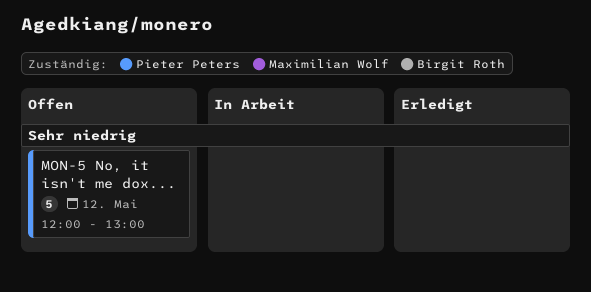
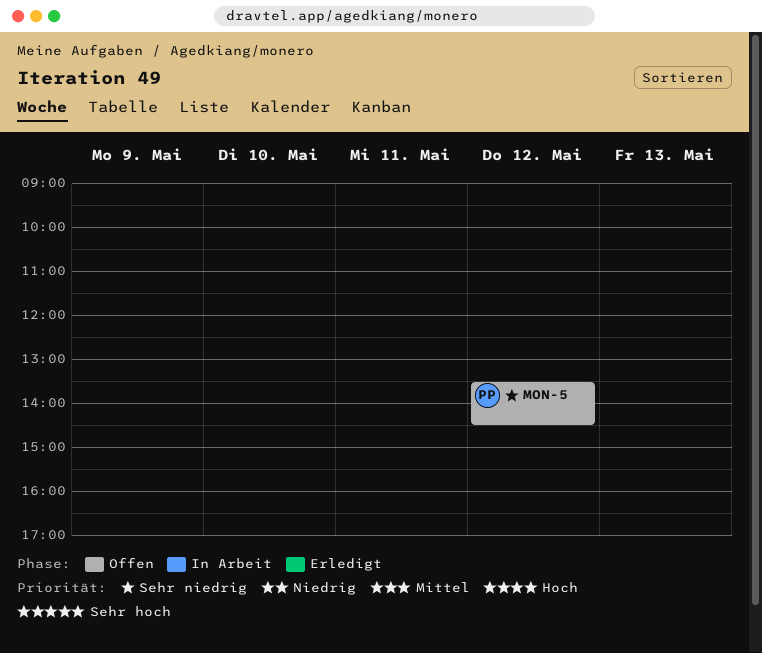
MON-5, begins: 12:00 -> 13:30
MON-5, ends: 13:00 -> 14:30

